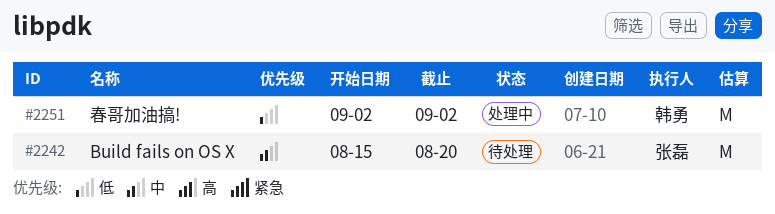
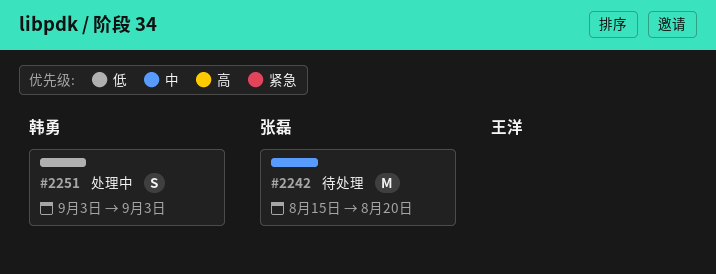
#2251, estimate: M -> S
#2251, start: Sep 2 -> Sep 3
#2251, due: Sep 2 -> Sep 3

